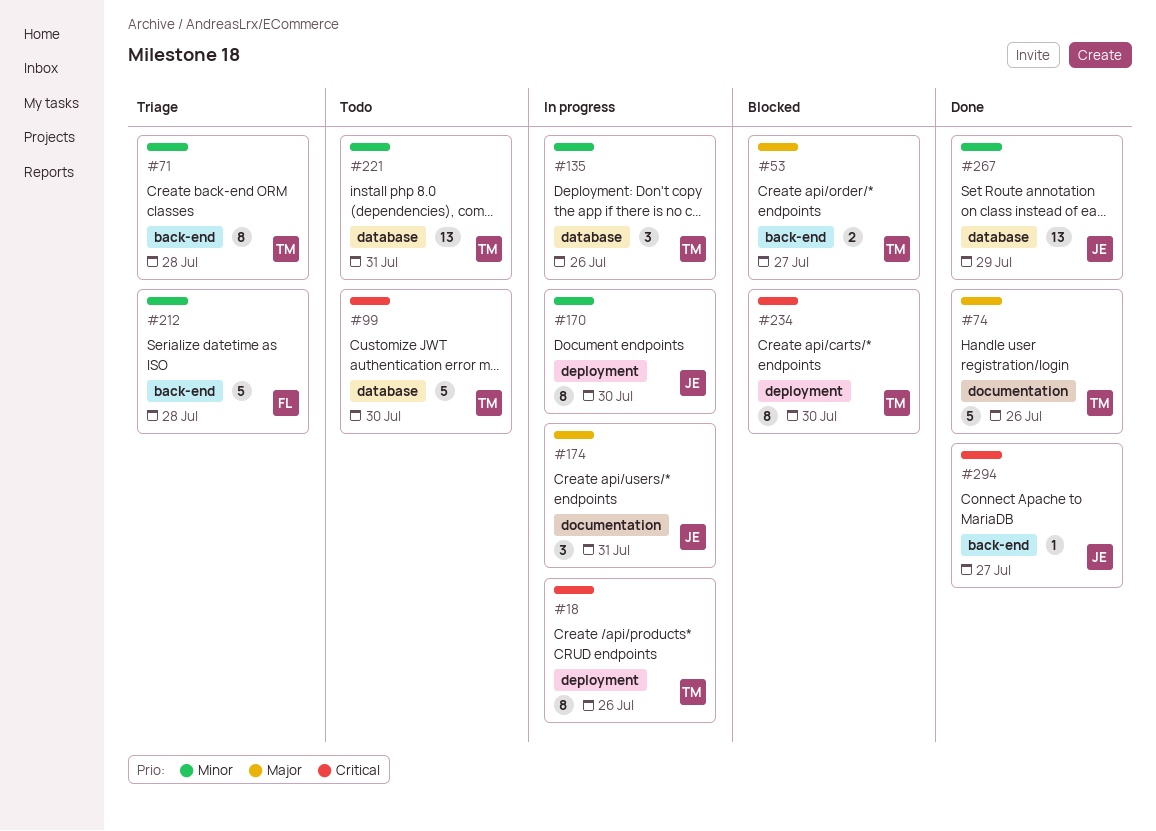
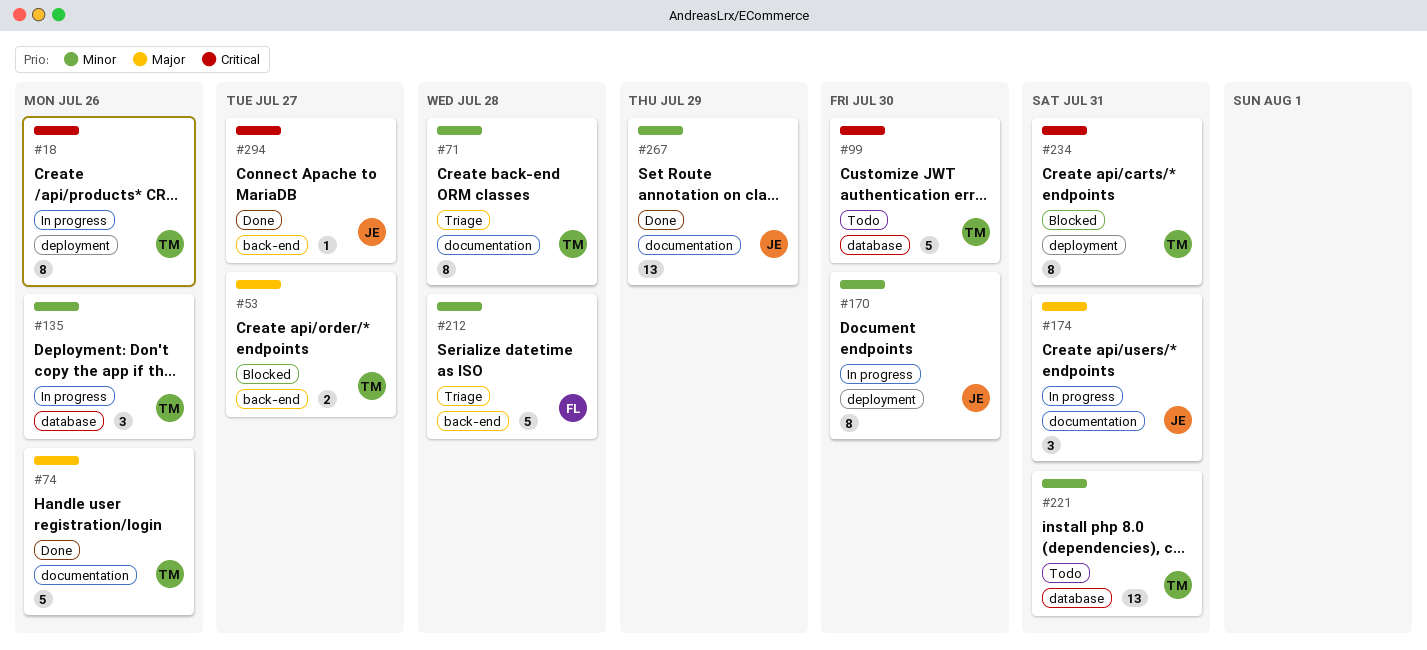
#71, label: back-end -> documentation
#234, due: Jul 30 -> Jul 31
#267, label: database -> documentation

